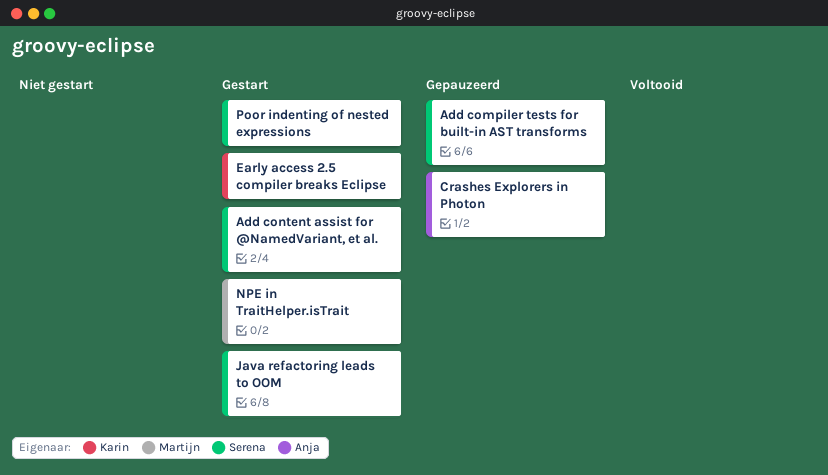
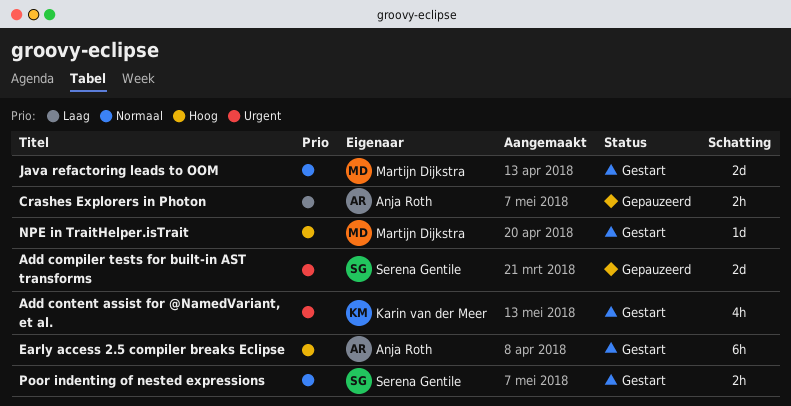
Add content assist for @NamedVariant, et al., owner: Serena Gentile -> Karin van der Meer
Early access 2.5 compiler breaks Eclipse, owner: Karin van der Meer -> Anja Roth
Java refactoring leads to OOM, owner: Serena Gentile -> Martijn Dijkstra

